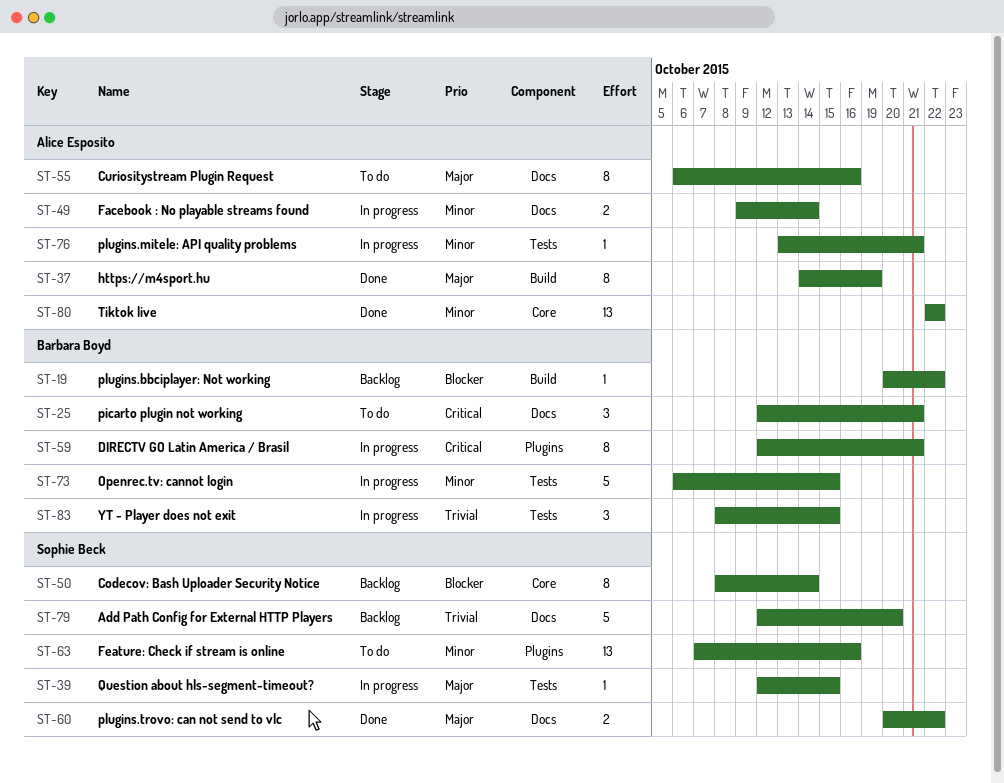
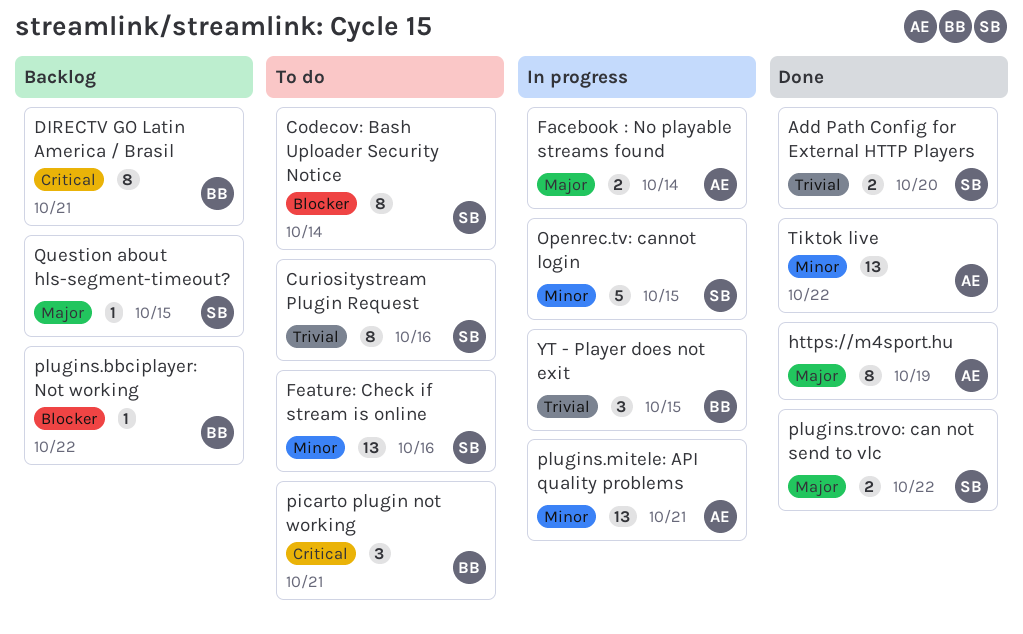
Add Path Config for External HTTP Players, status: Backlog -> Done
Add Path Config for External HTTP Players, estimate: 5 -> 2
Codecov: Bash Uploader Security Notice, status: Backlog -> To do
Curiositystream Plugin Request, owner: Alice Esposito -> Sophie Beck
Curiositystream Plugin Request, priority: Major -> Trivial
DIRECTV GO Latin America / Brasil, status: In progress -> Backlog
Facebook : No playable streams found, priority: Minor -> Major
Openrec.tv: cannot login, owner: Barbara Boyd -> Sophie Beck
plugins.mitele: API quality problems, estimate: 1 -> 13
Question about hls-segment-timeout?, status: In progress -> Backlog

